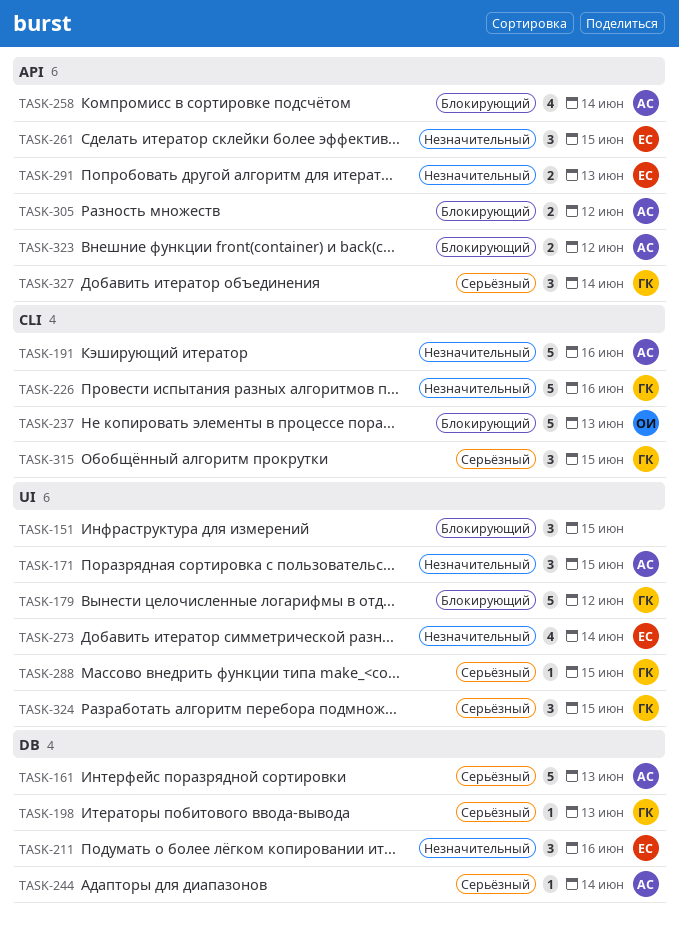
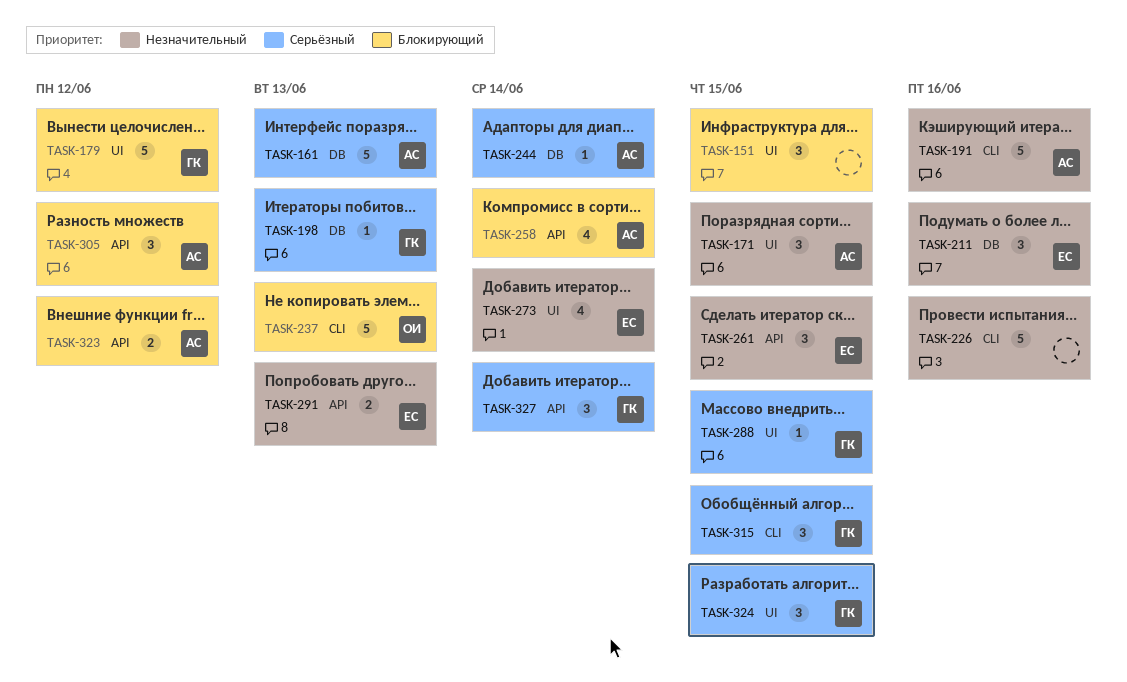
TASK-226, owner: ГК -> none
TASK-305, estimate: 2 -> 3

